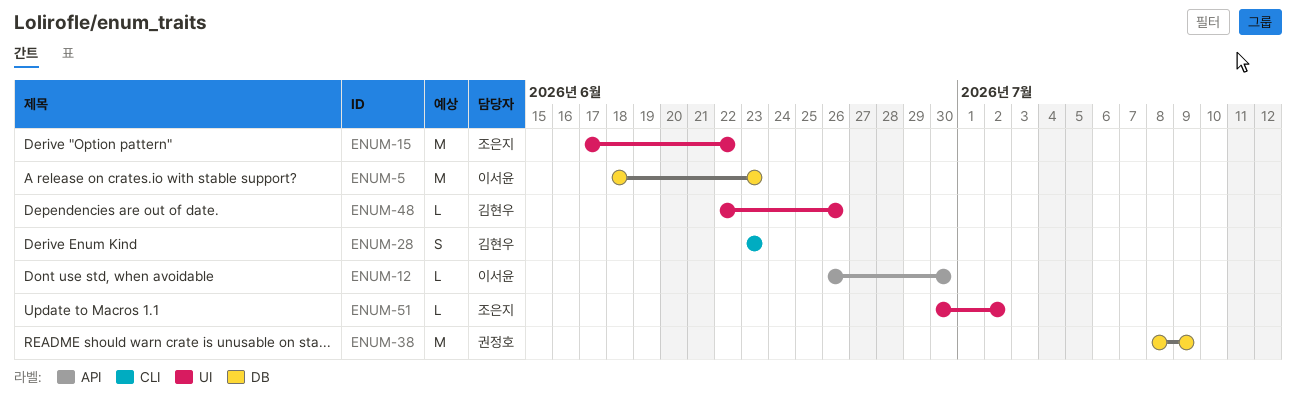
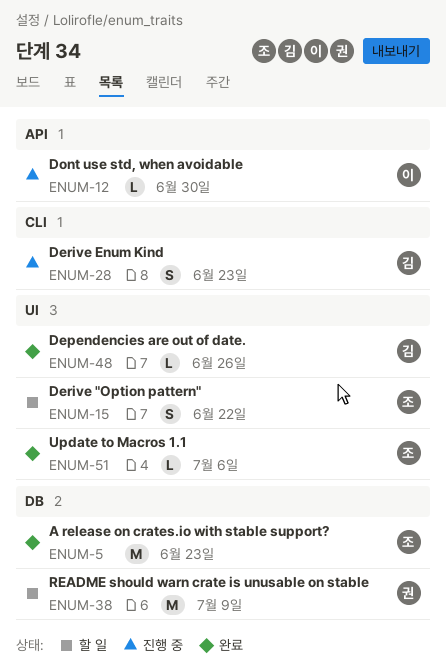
ENUM-5, owner: 이서윤 -> 조은지
ENUM-15, estimate: M -> S
ENUM-51, due: Jul 2 -> Jul 6

